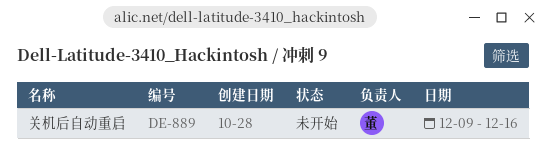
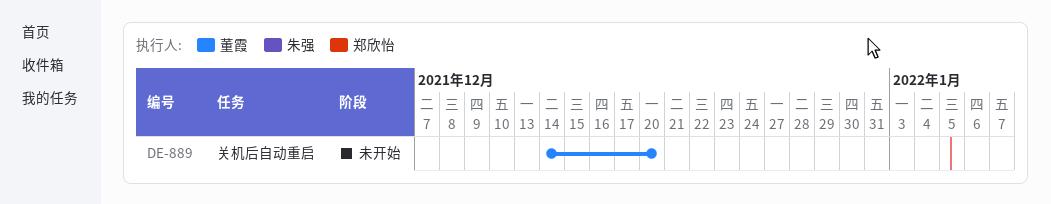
DE-889, start: Dec 9 -> Dec 14
DE-889, due: Dec 16 -> Dec 20

